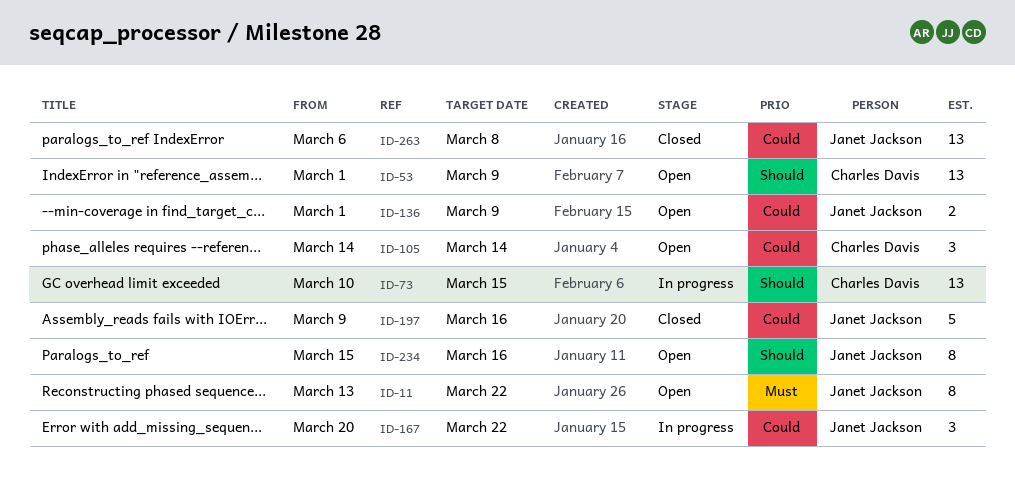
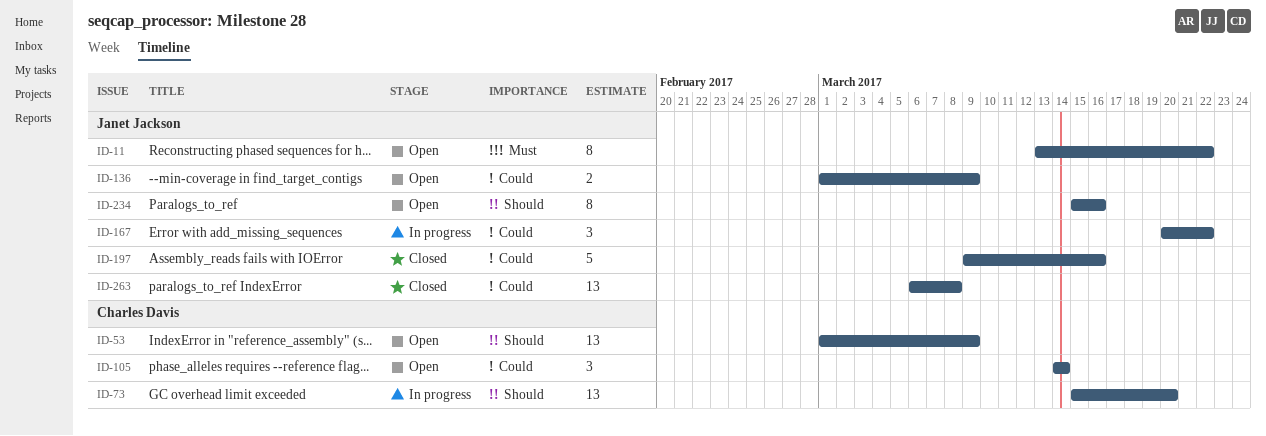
ID-73, start: Mar 10 -> Mar 15
ID-73, due: Mar 15 -> Mar 20

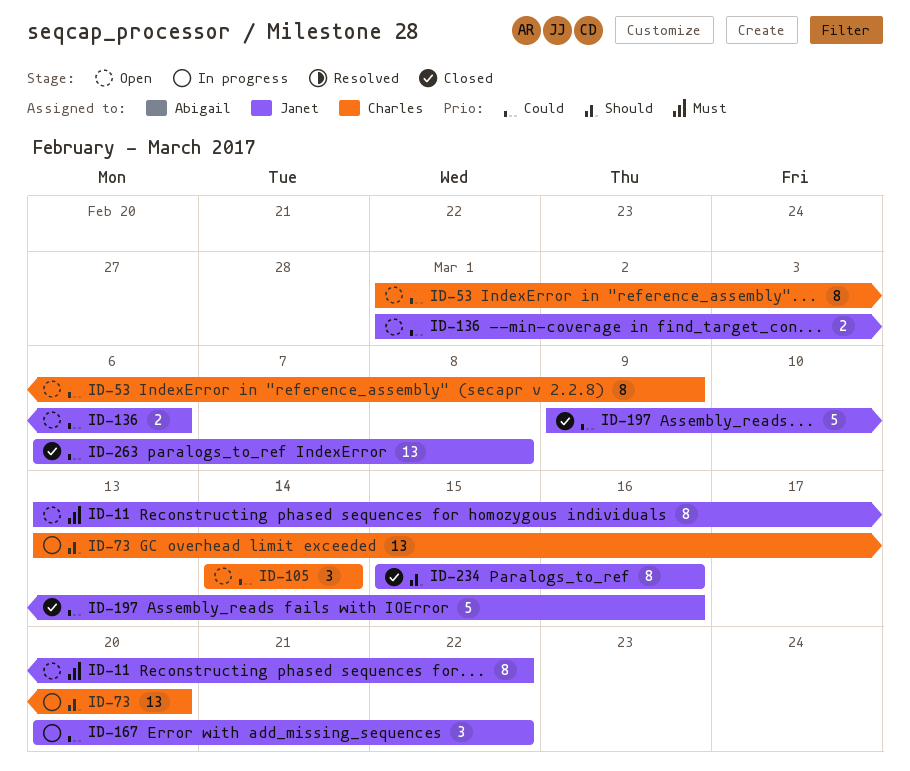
ID-53, priority: Should -> Could
ID-53, estimate: 13 -> 8
ID-73, start: Mar 15 -> Mar 13
ID-136, due: Mar 9 -> Mar 6
ID-234, status: Open -> Closed

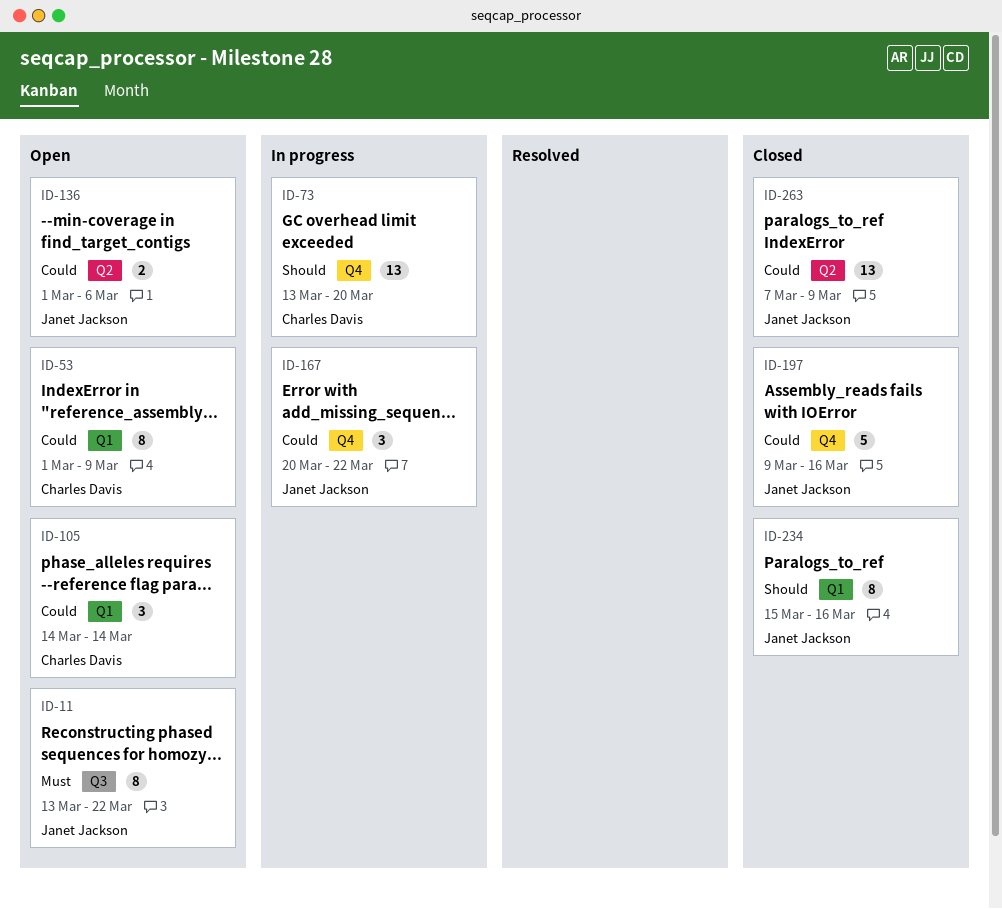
ID-263, start: Mar 6 -> Mar 7
ID-263, due: Mar 8 -> Mar 9

